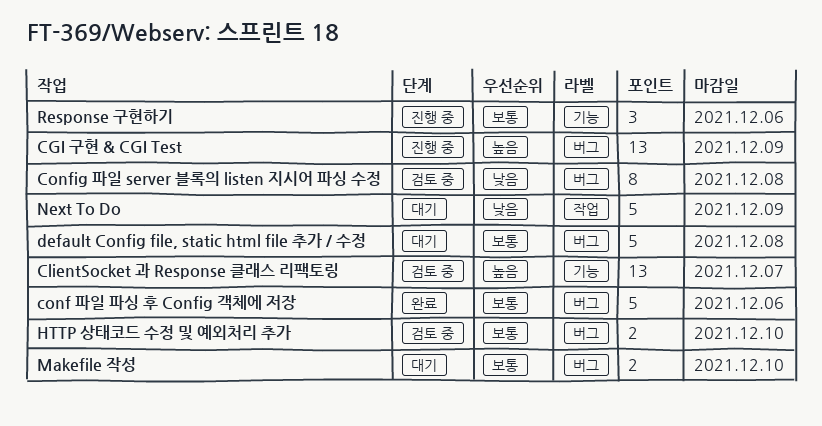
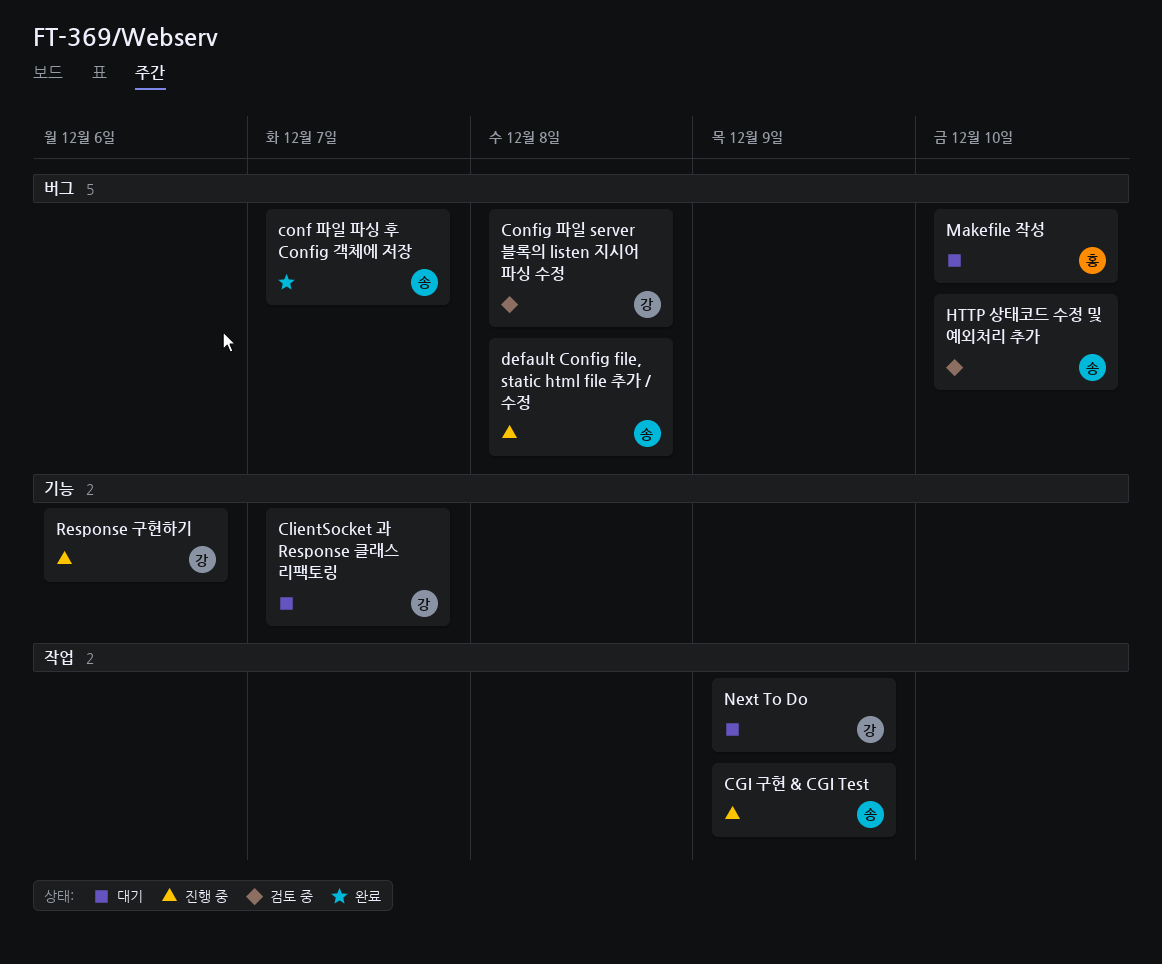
CGI 구현 & CGI Test, label: 버그 -> 작업
ClientSocket 과 Response 클래스 리팩토링, status: 검토 중 -> 대기
conf 파일 파싱 후 Config 객체에 저장, due: Dec 6 -> Dec 7
default Config file, static html file 추가 / 수정, status: 대기 -> 진행 중

